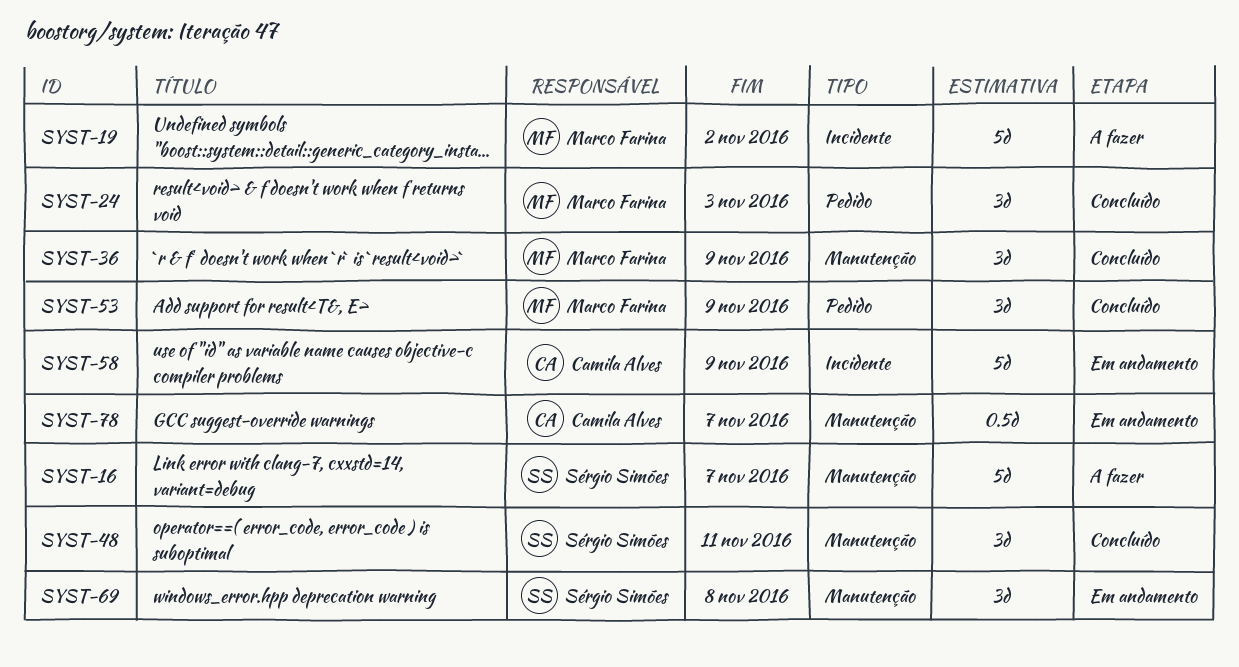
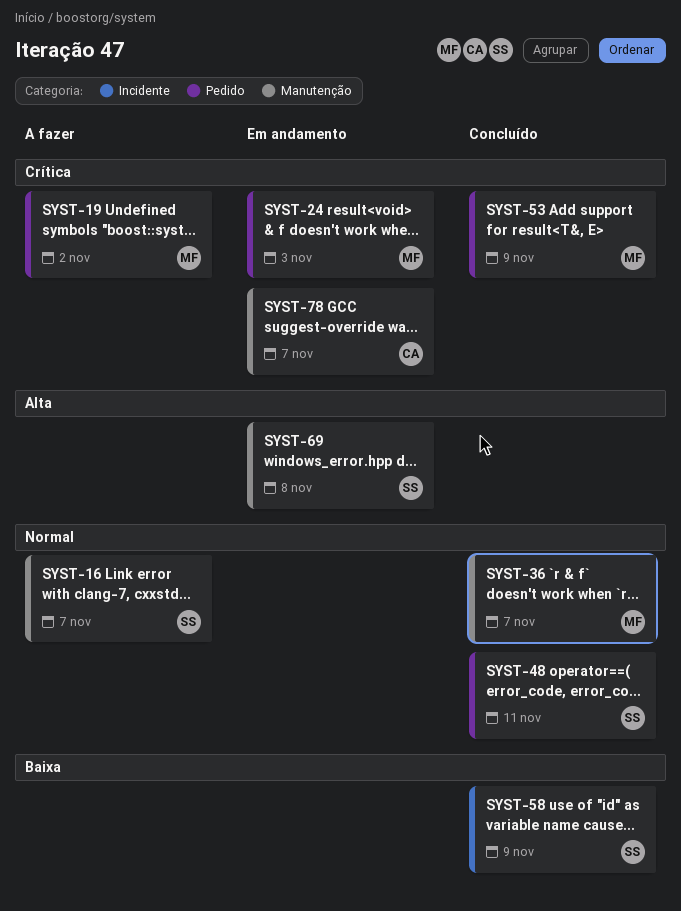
SYST-19, label: Incidente -> Pedido
SYST-24, status: Concluído -> Em andamento
SYST-36, due: Nov 9 -> Nov 7
SYST-48, label: Manutenção -> Pedido
SYST-58, status: Em andamento -> Concluído
SYST-58, owner: Camila Alves -> Sérgio Simões

